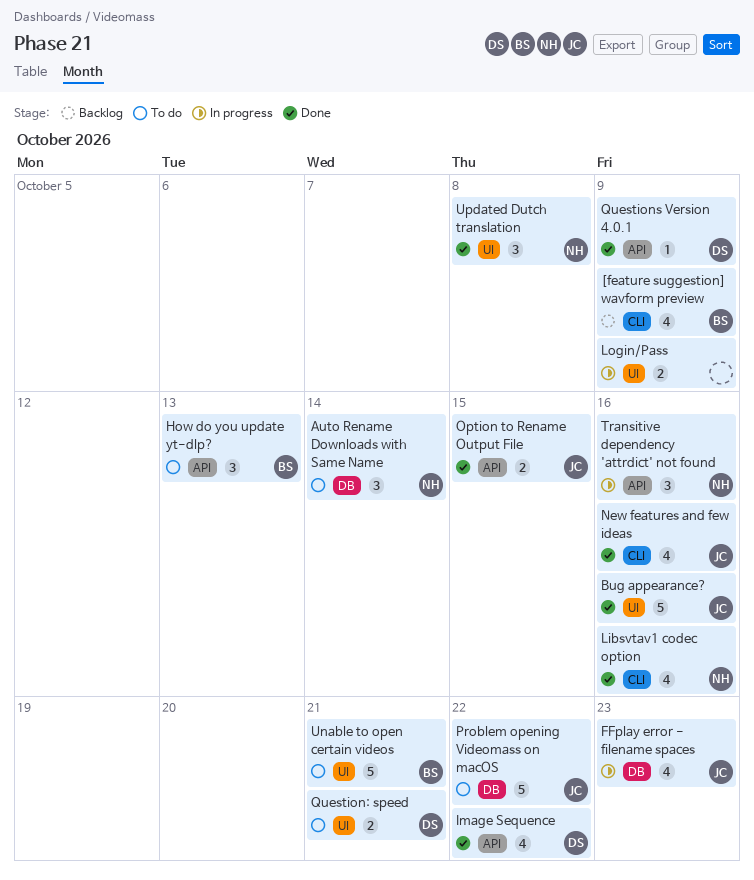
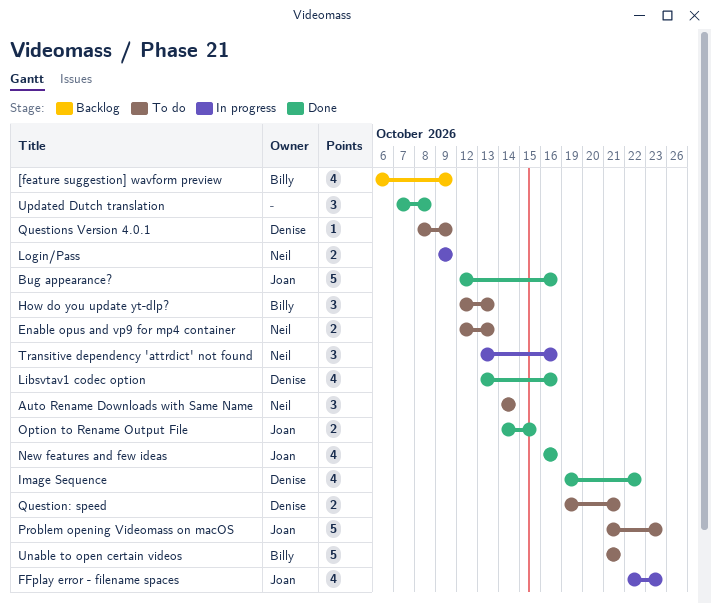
Enable opus and vp9 for mp4 container: none -> present
Libsvtav1 codec option, owner: Neil -> Denise
Login/Pass, owner: none -> Neil
Problem opening Videomass on macOS, due: Oct 22 -> Oct 23
Questions Version 4.0.1, status: Done -> To do
Updated Dutch translation, owner: Neil -> none

